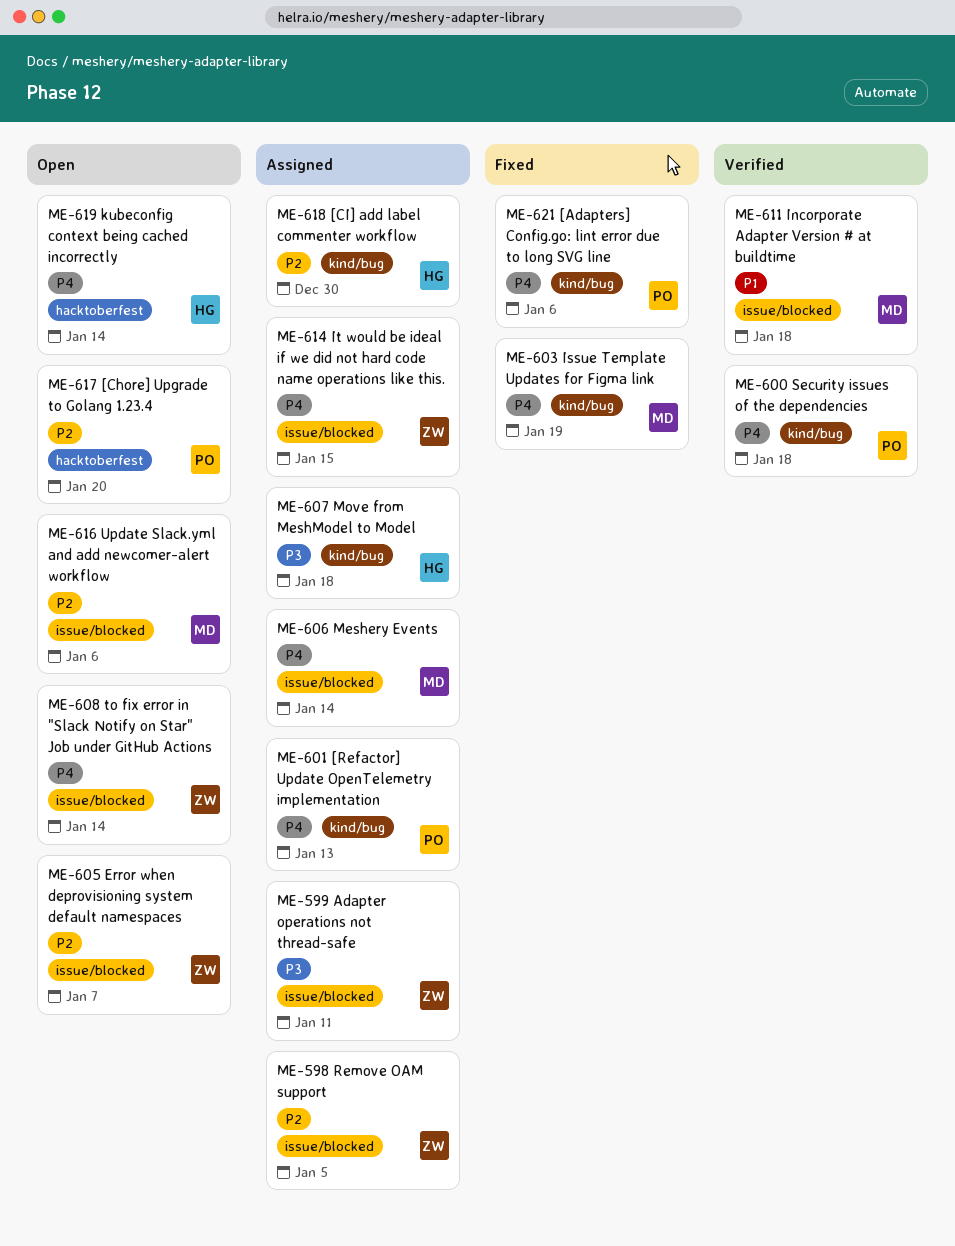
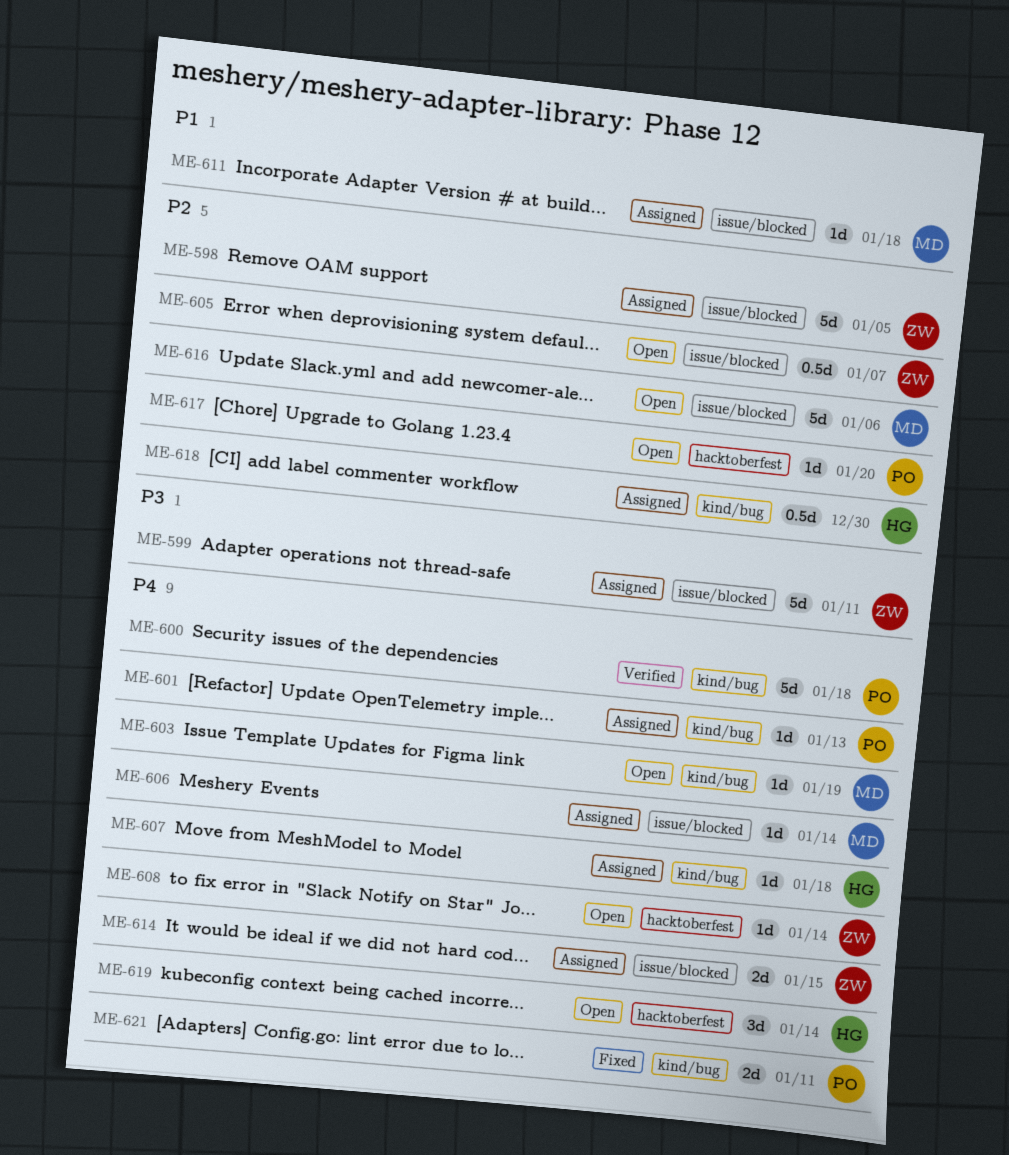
ME-603, status: Fixed -> Open
ME-607, priority: P3 -> P4
ME-608, label: issue/blocked -> hacktoberfest
ME-611, status: Verified -> Assigned
ME-621, due: Jan 6 -> Jan 11

